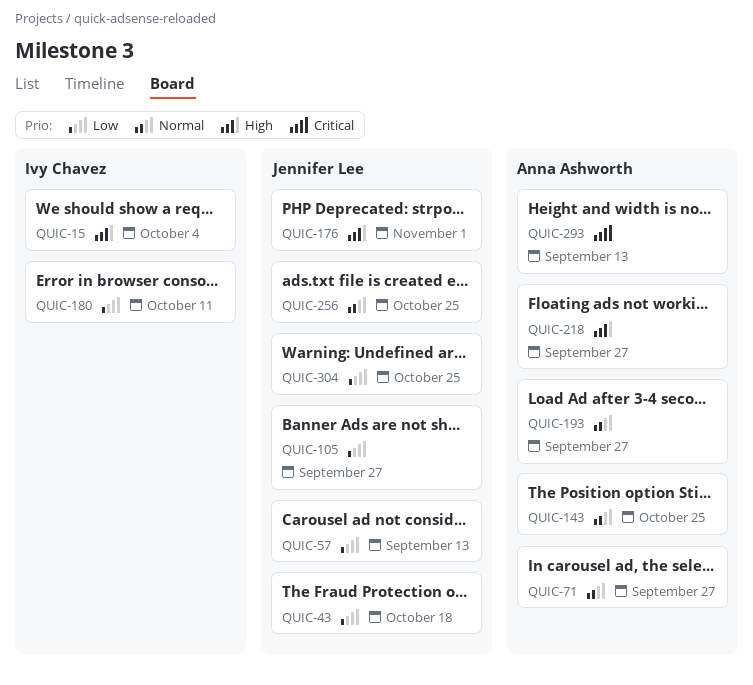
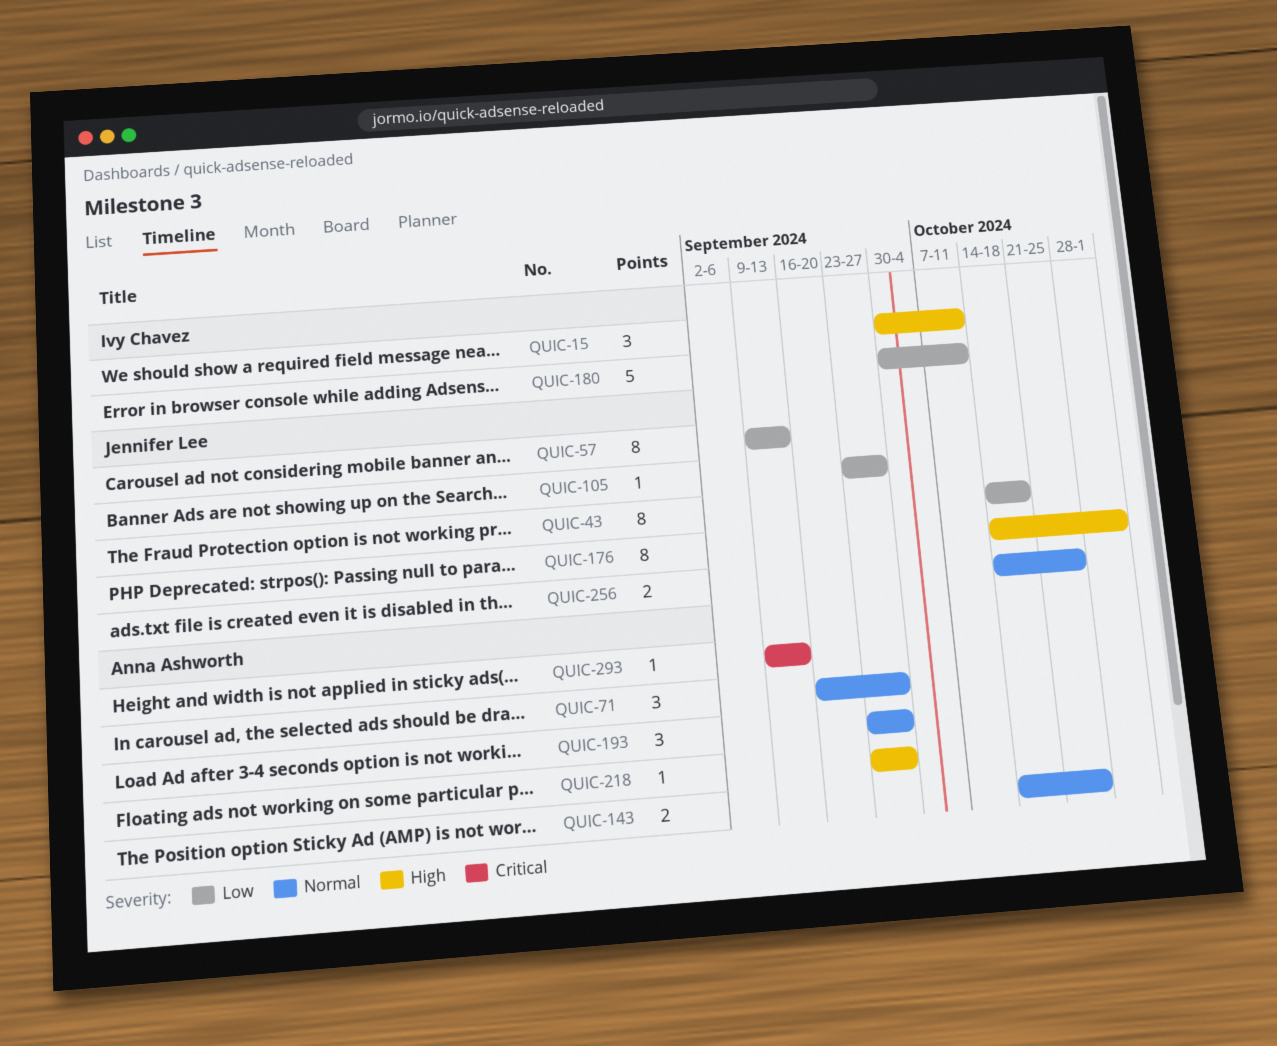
QUIC-15, due: Oct 4 -> Oct 11
QUIC-304: present -> none

